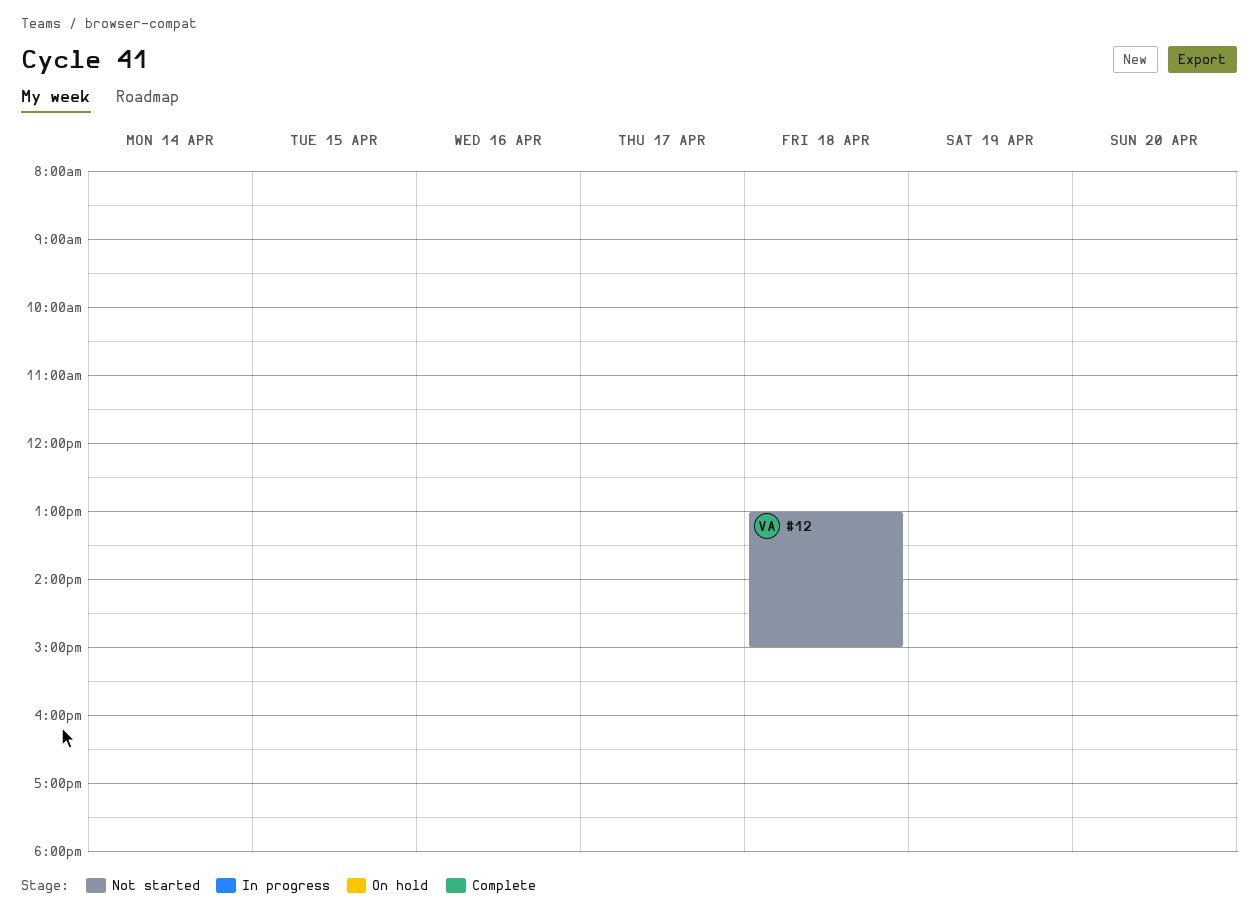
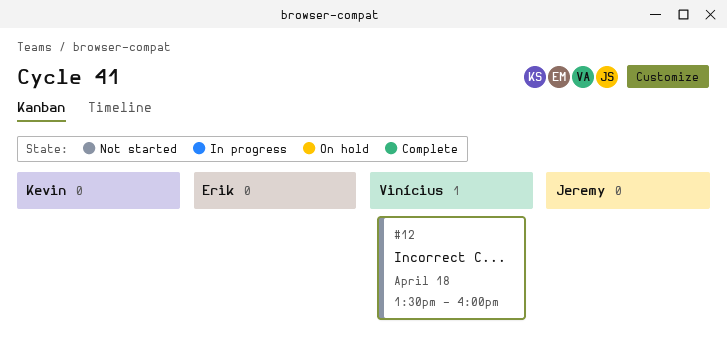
#12, begins: 13:00 -> 13:30
#12, ends: 15:00 -> 16:00

